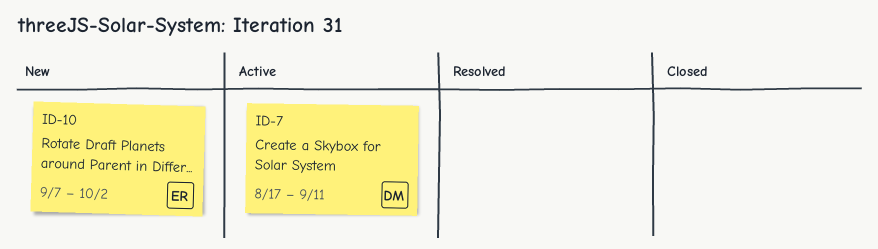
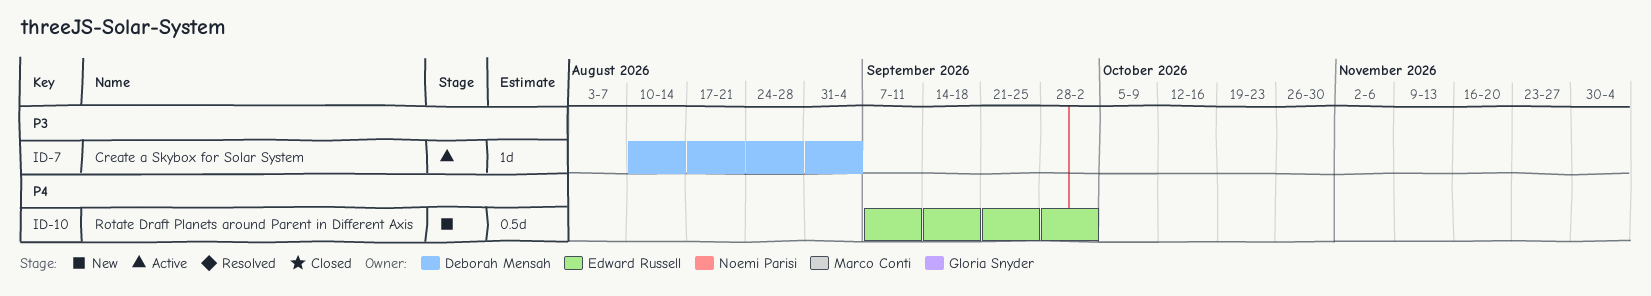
ID-7, start: Aug 17 -> Aug 10
ID-7, due: Sep 11 -> Sep 4

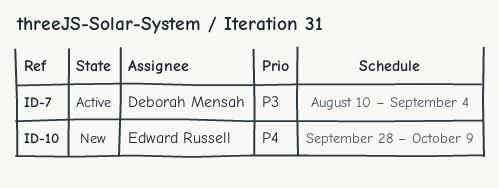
ID-10, start: Sep 7 -> Sep 28
ID-10, due: Oct 2 -> Oct 9

